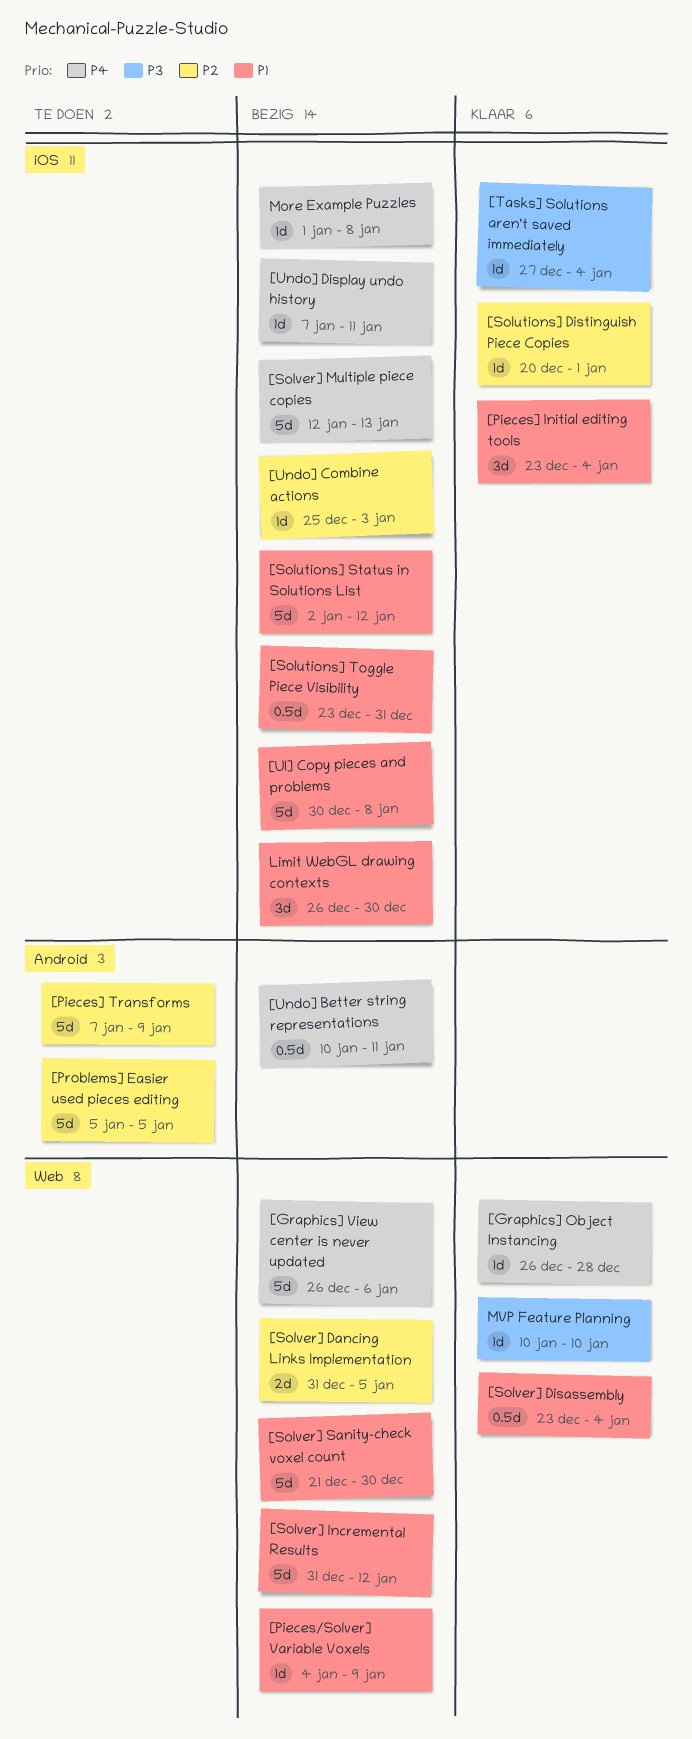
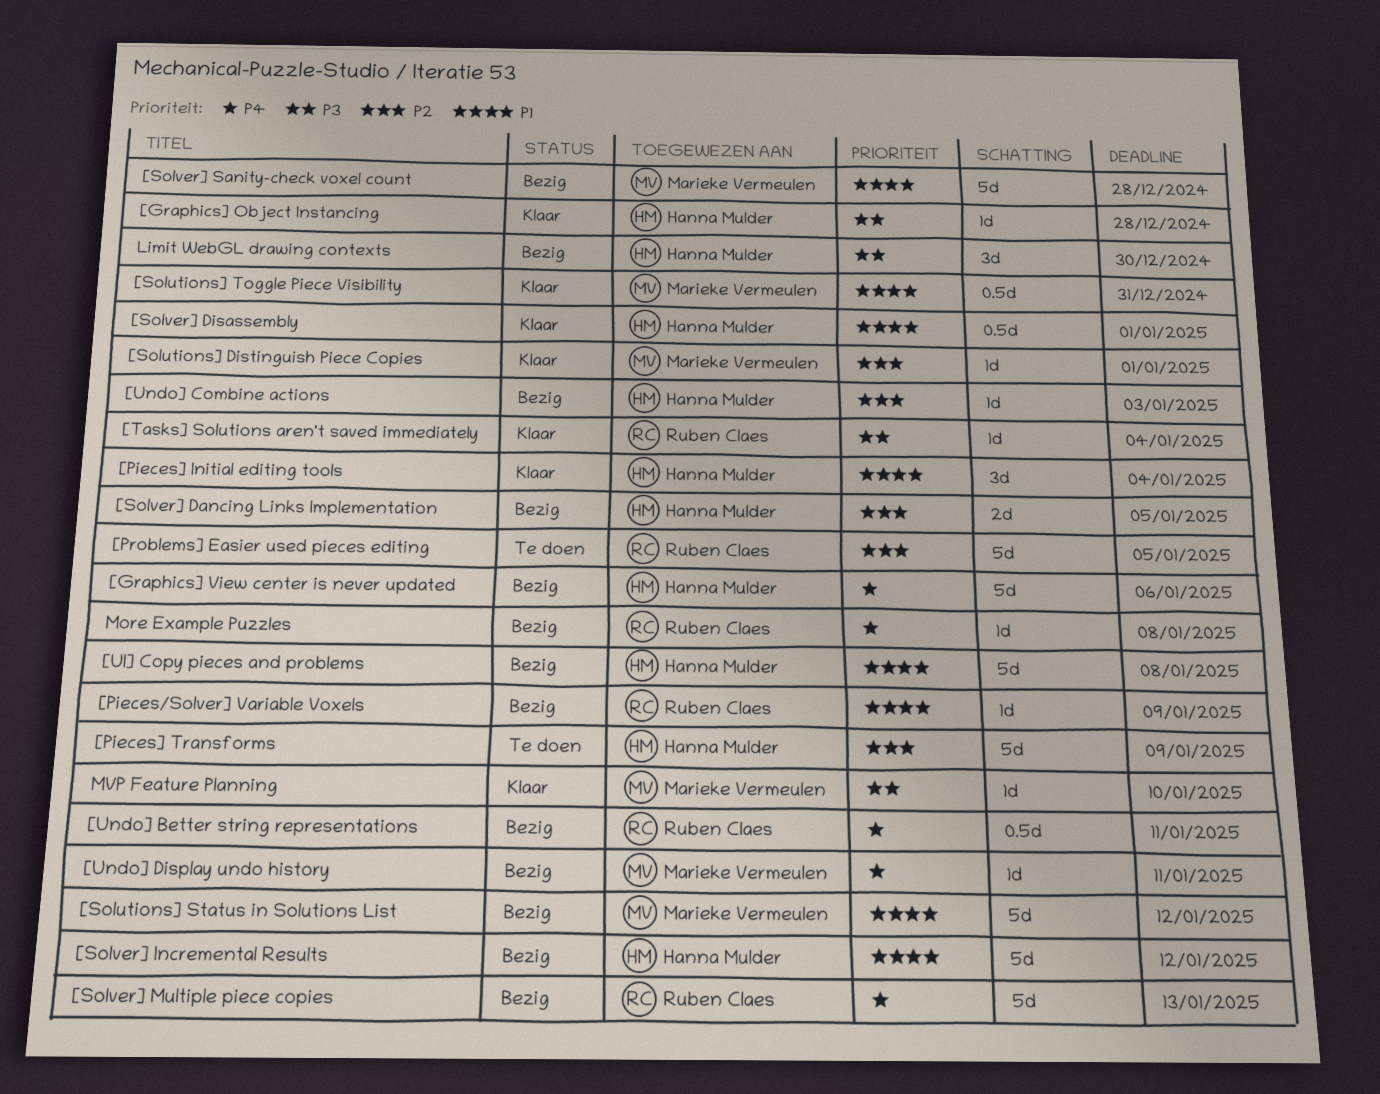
[Graphics] Object Instancing, priority: P4 -> P3
[Solutions] Toggle Piece Visibility, status: Bezig -> Klaar
[Solver] Disassembly, due: Jan 4 -> Jan 1
[Solver] Sanity-check voxel count, due: Dec 30 -> Dec 28
Limit WebGL drawing contexts, priority: P1 -> P3

